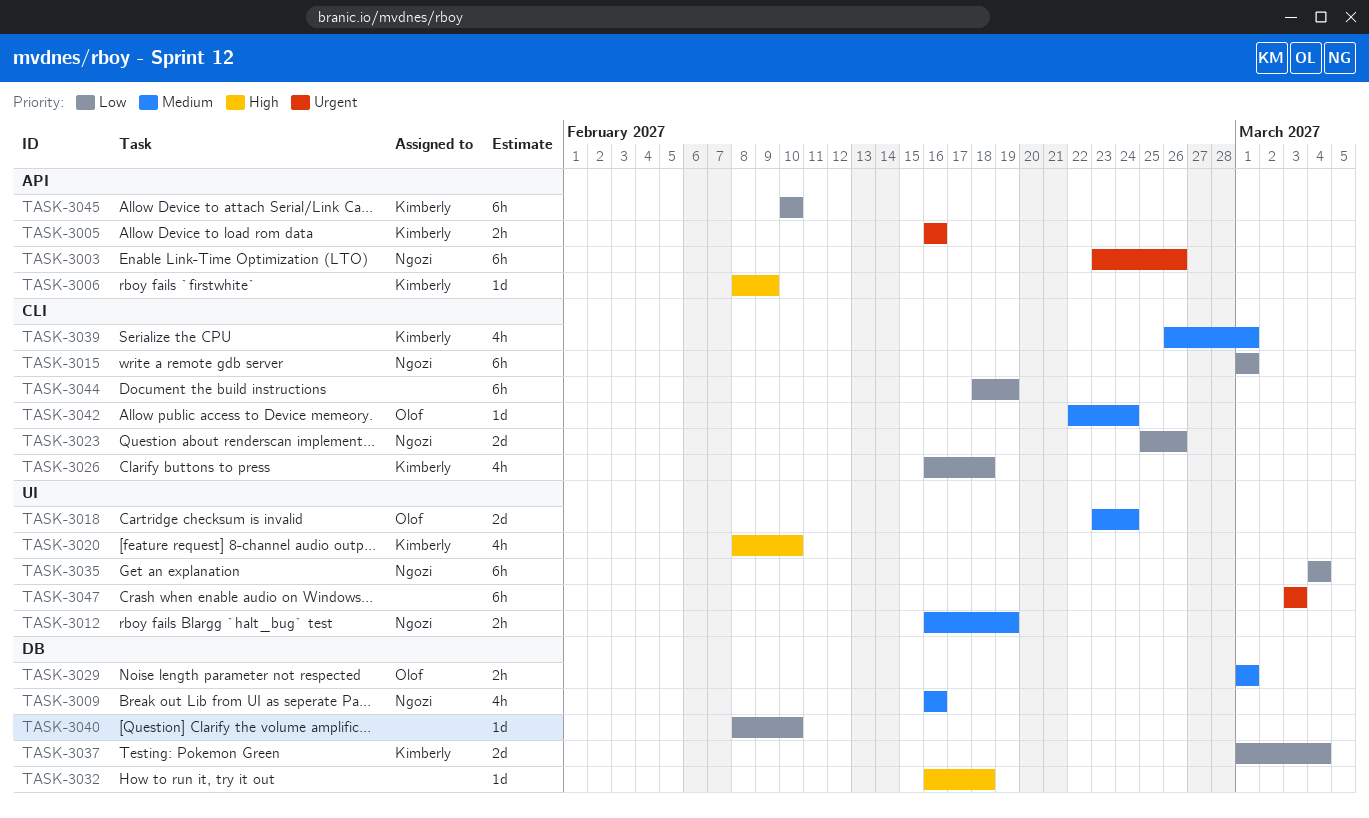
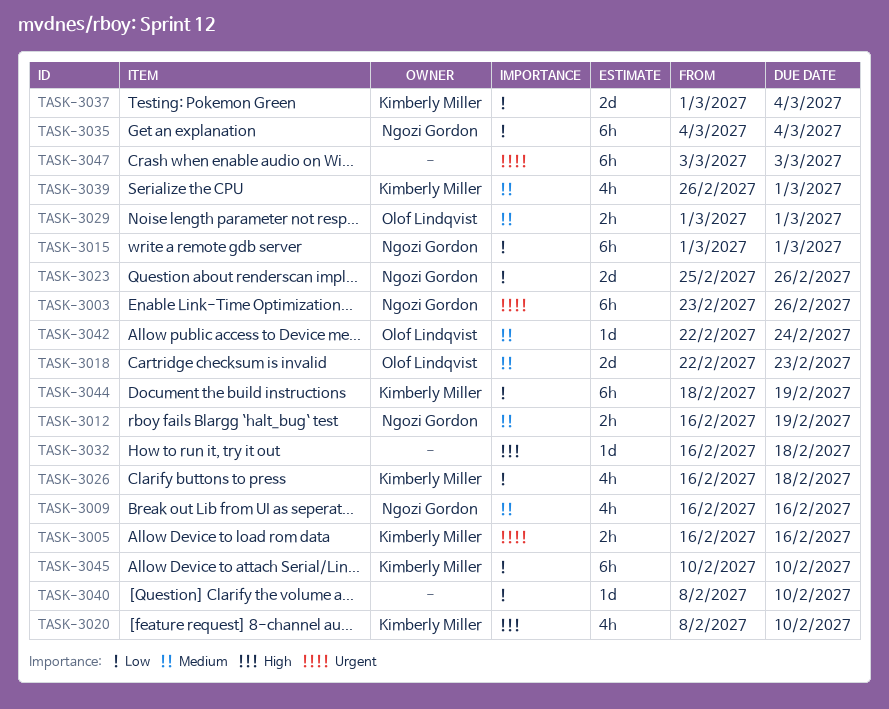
TASK-3006: present -> none
TASK-3018, start: Feb 23 -> Feb 22
TASK-3018, due: Feb 24 -> Feb 23
TASK-3044, owner: none -> Kimberly Miller

